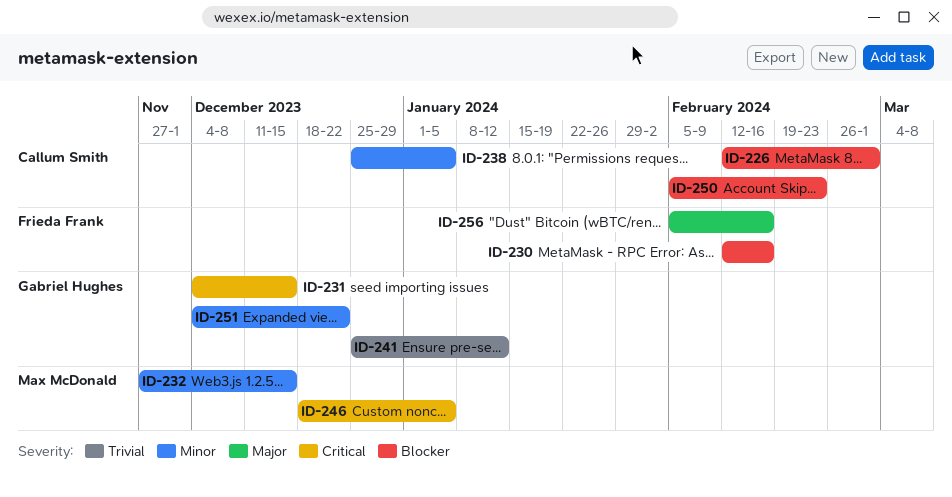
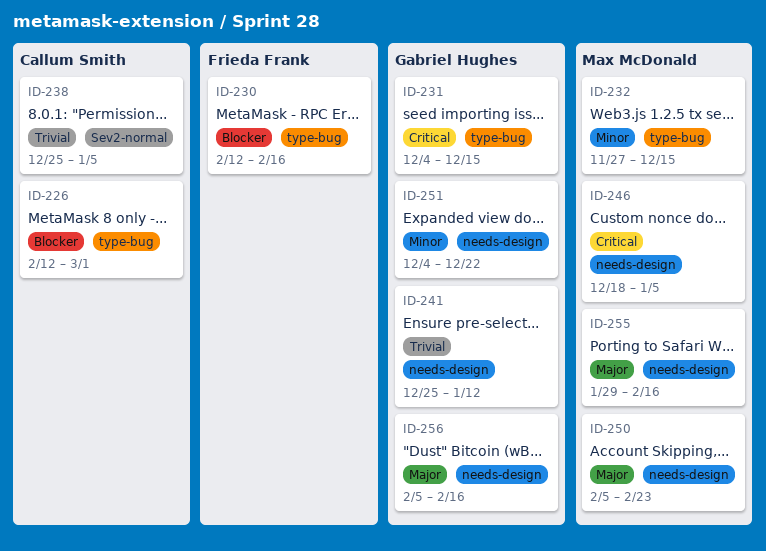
ID-238, priority: Minor -> Trivial
ID-250, owner: Callum Smith -> Max McDonald
ID-250, priority: Blocker -> Major
ID-255: none -> present
ID-256, owner: Frieda Frank -> Gabriel Hughes

